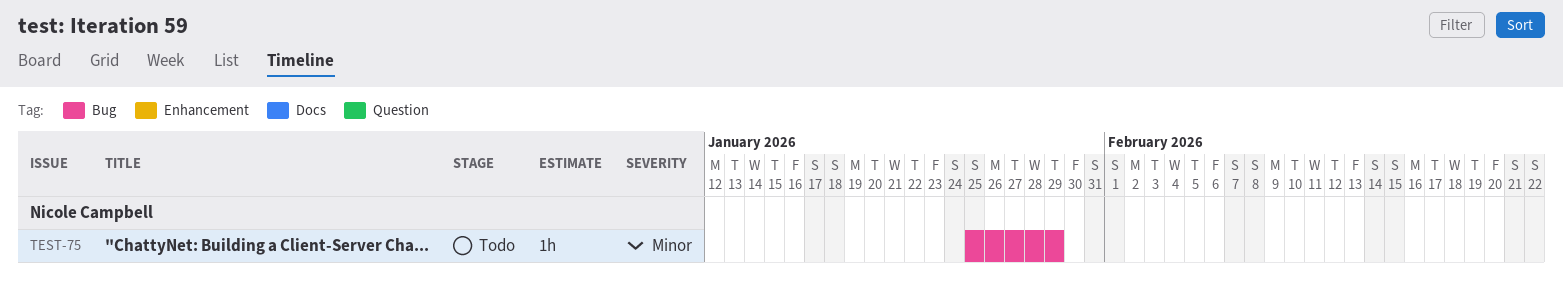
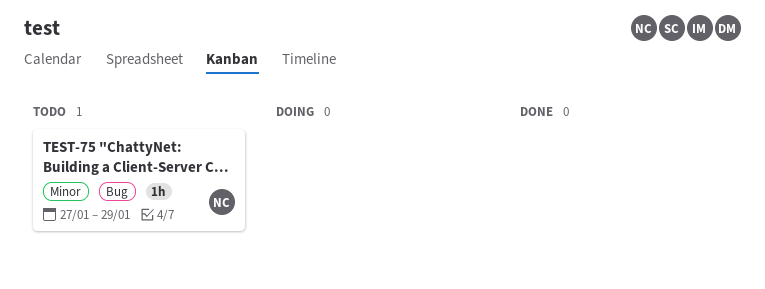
TEST-75, start: Jan 25 -> Jan 27

